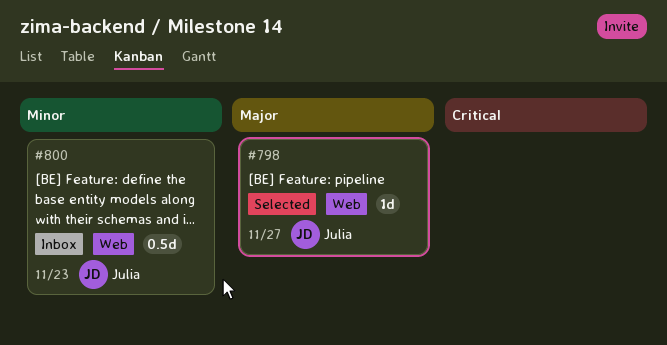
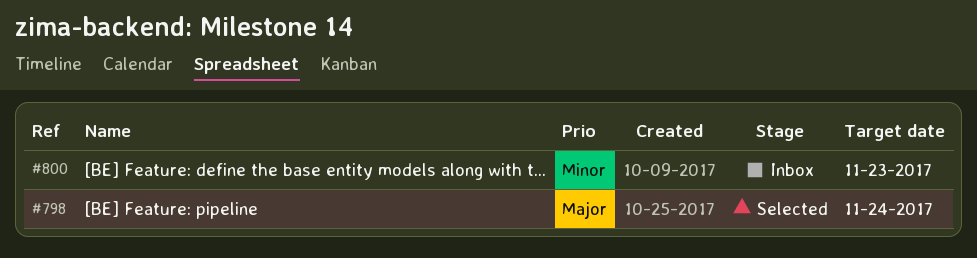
#798, due: Nov 27 -> Nov 24

